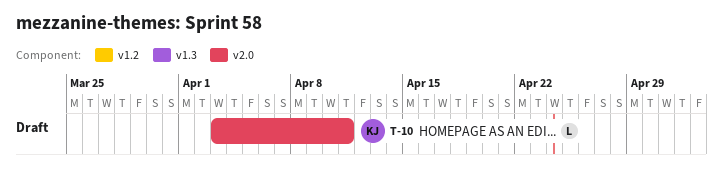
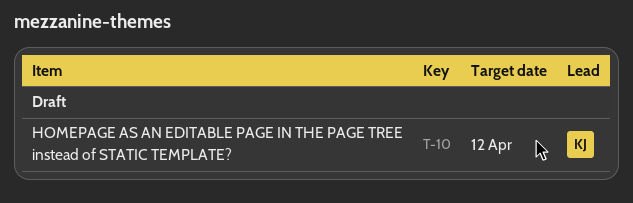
T-10, due: Apr 11 -> Apr 12

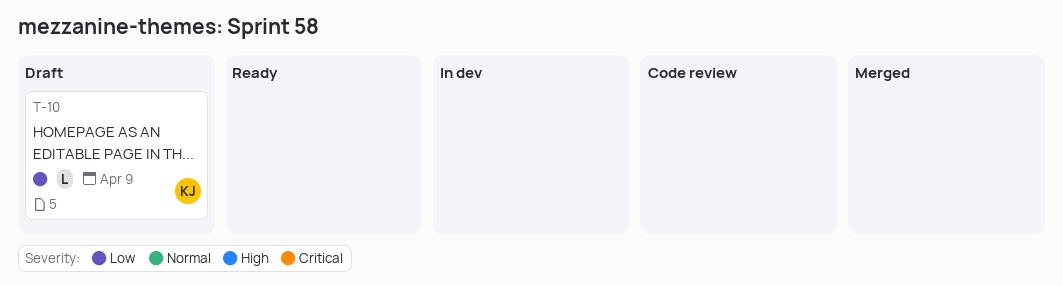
T-10, due: Apr 12 -> Apr 9

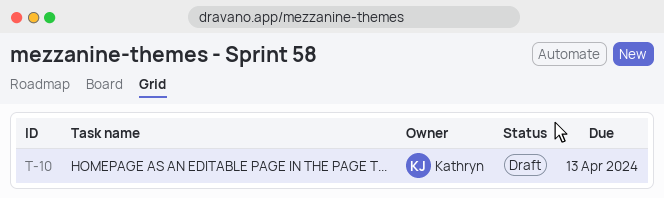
T-10, due: Apr 9 -> Apr 13

